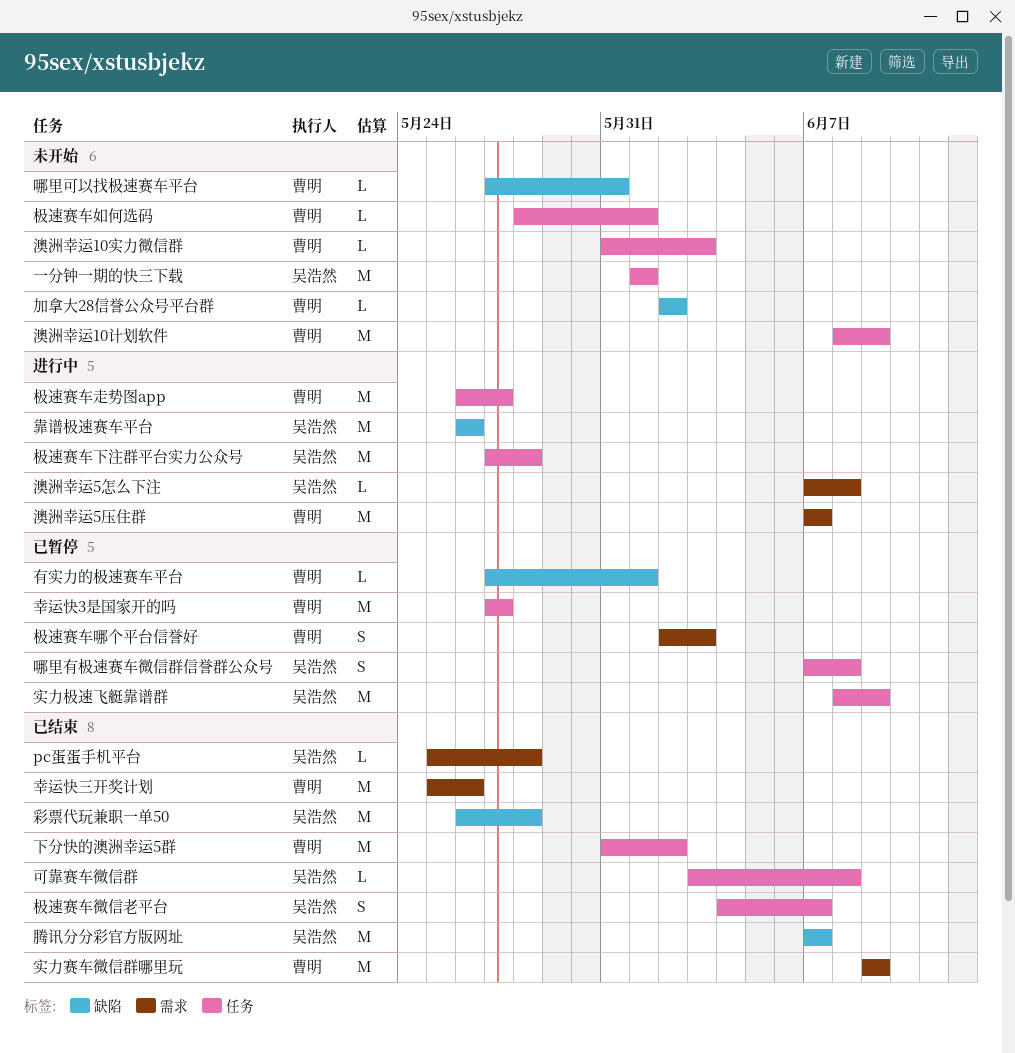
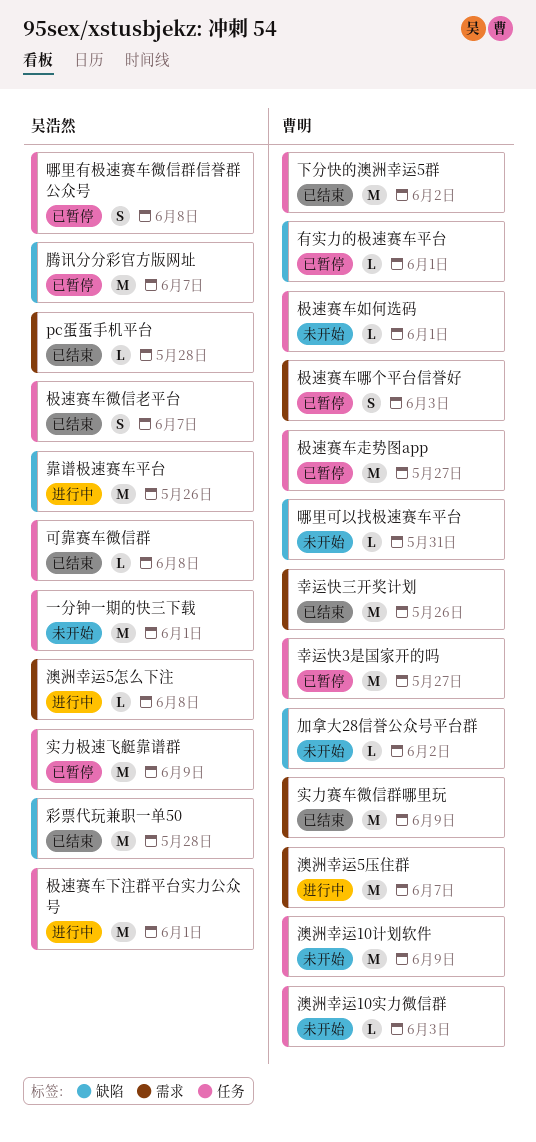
极速赛车下注群平台实力公众号, due: May 28 -> Jun 1
极速赛车走势图app, status: 进行中 -> 已暂停
腾讯分分彩官方版网址, status: 已结束 -> 已暂停

